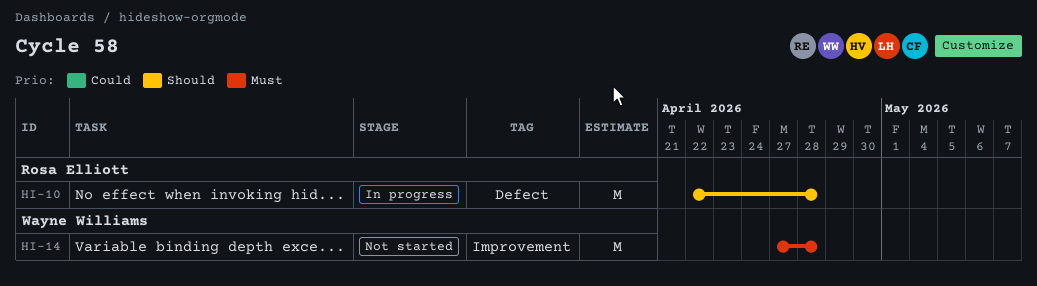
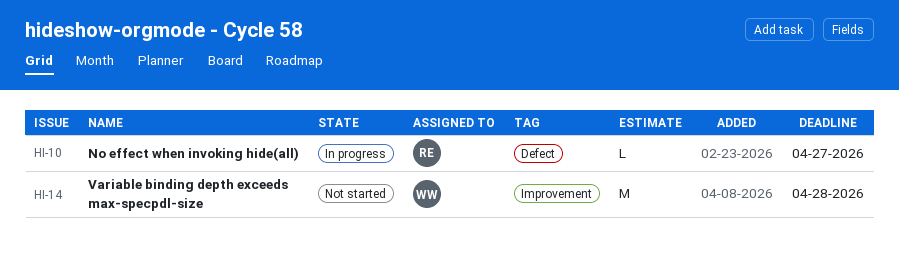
HI-10, estimate: M -> L
HI-10, due: Apr 28 -> Apr 27

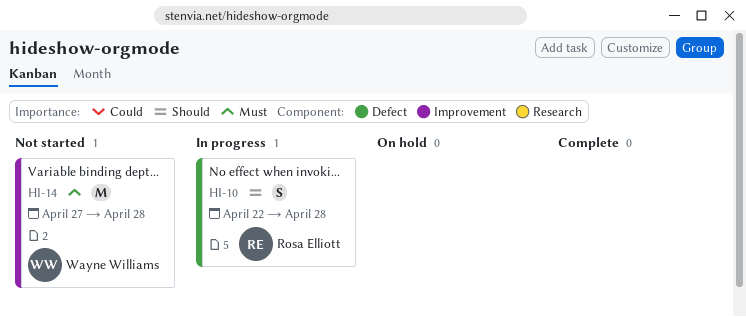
HI-10, estimate: L -> S
HI-10, due: Apr 27 -> Apr 28

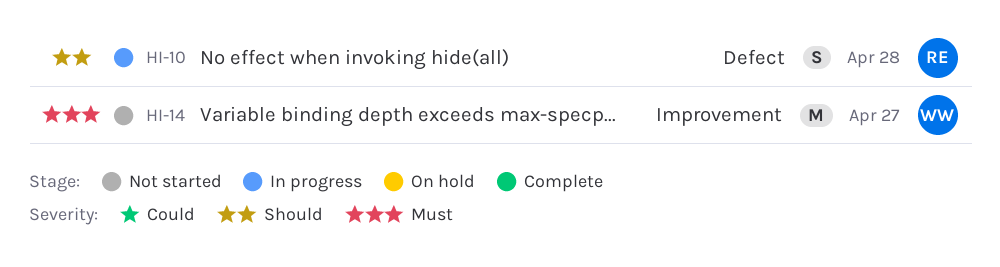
HI-14, due: Apr 28 -> Apr 27

